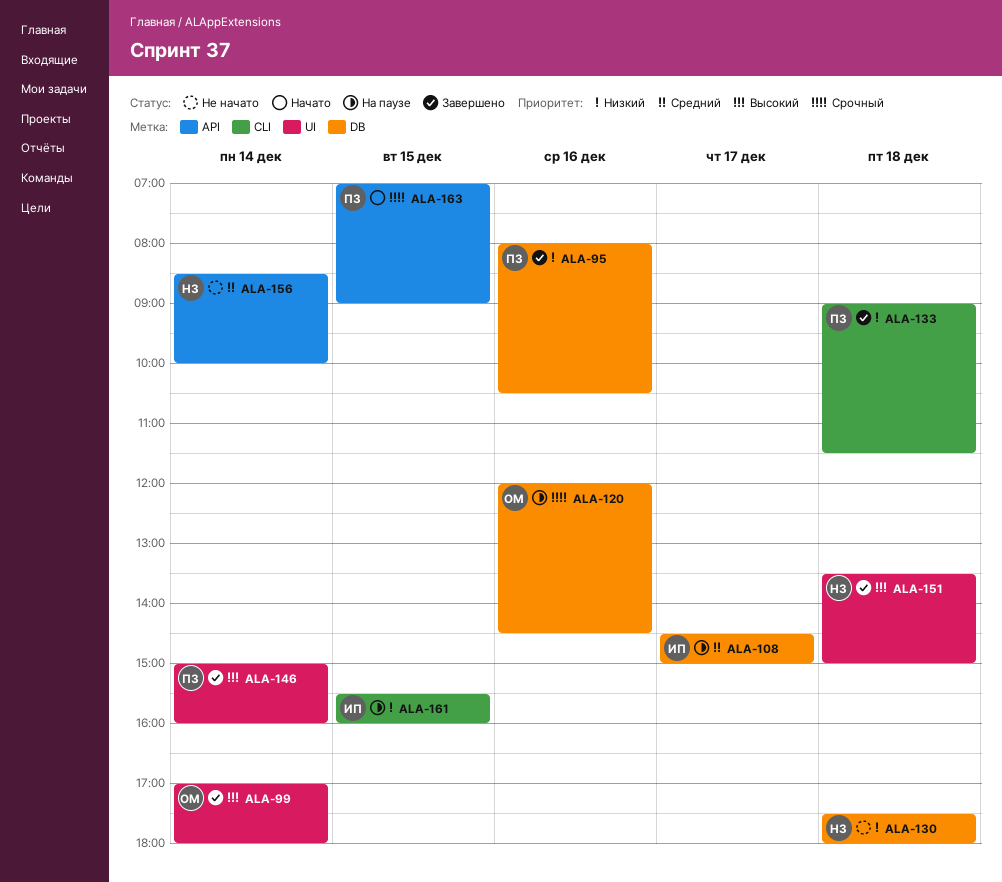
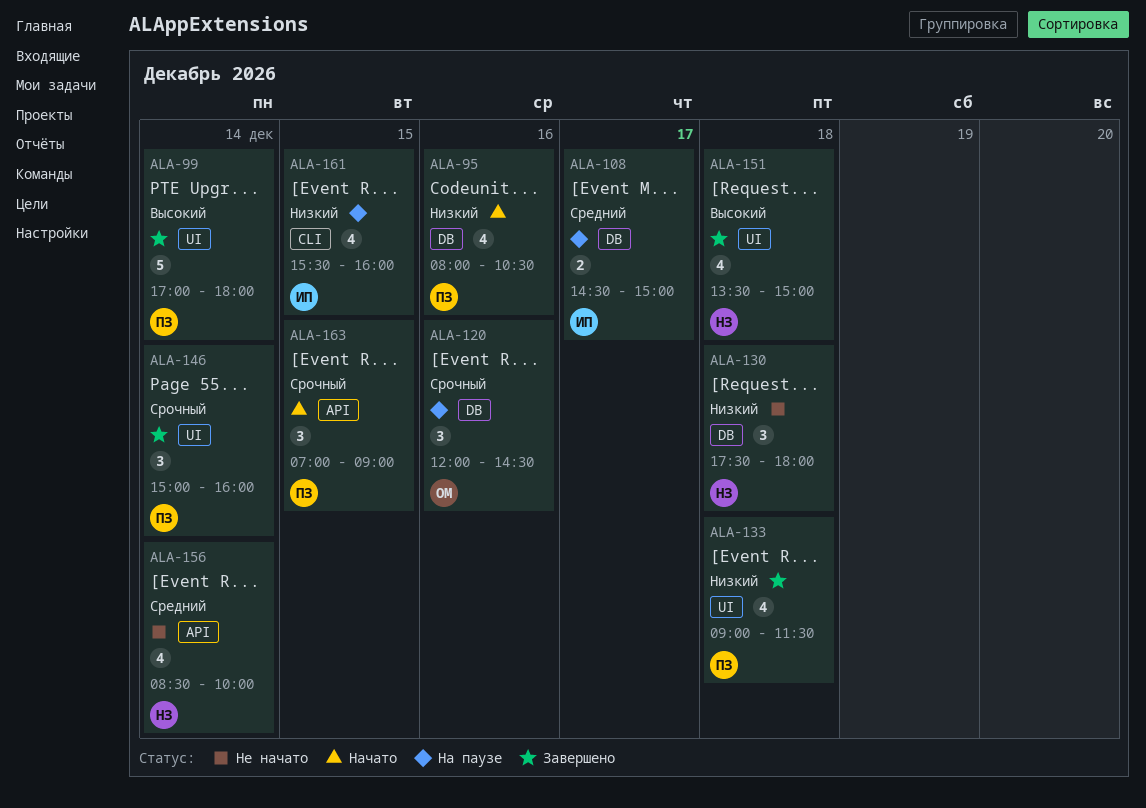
ALA-95, status: Завершено -> Начато
ALA-99, owner: ОМ -> ПЗ
ALA-133, label: CLI -> UI
ALA-146, priority: Высокий -> Срочный

